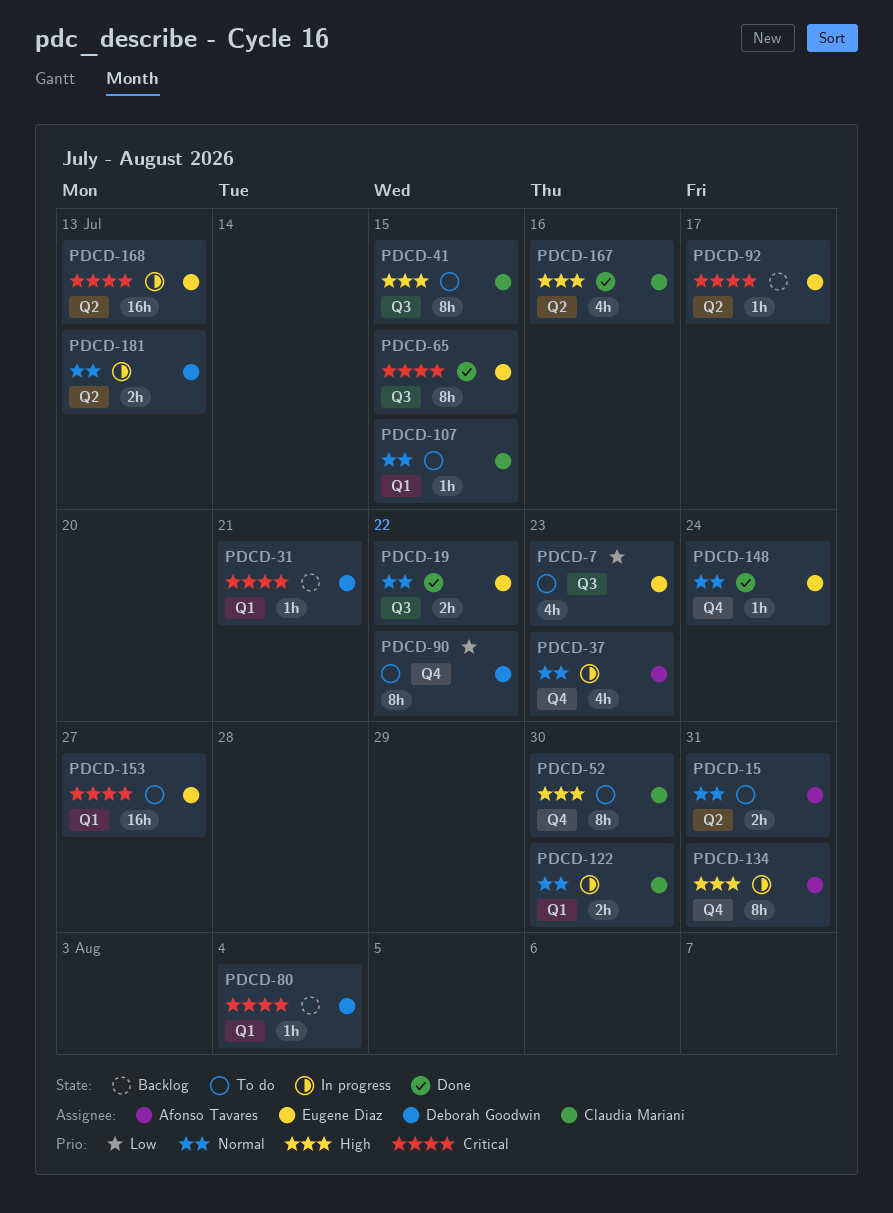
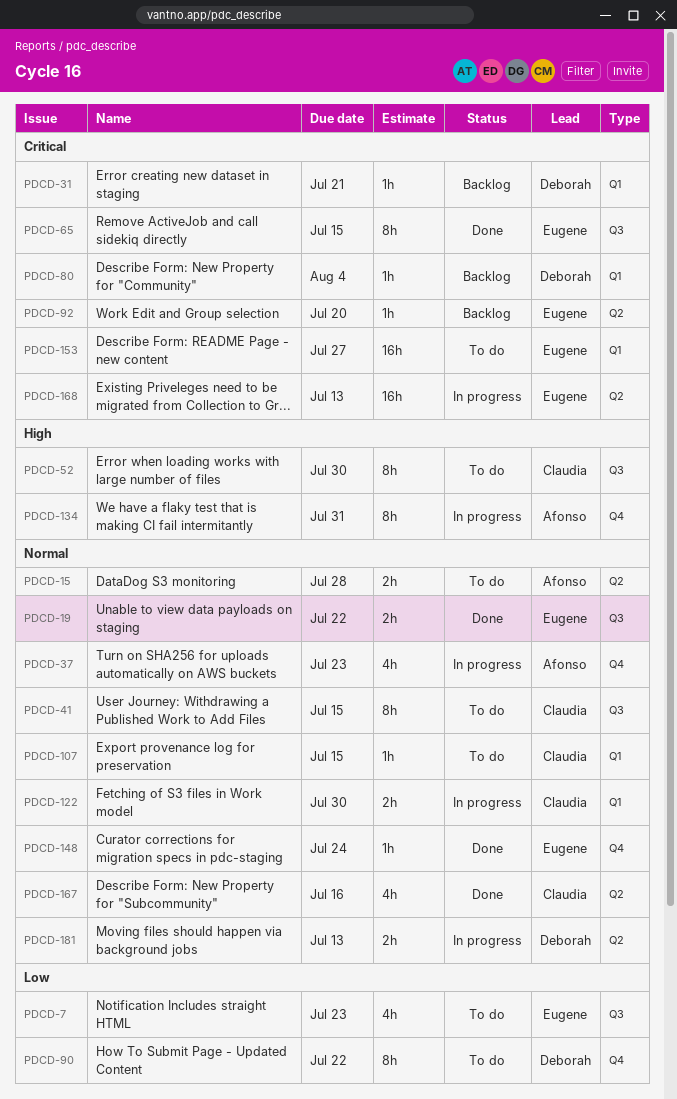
PDCD-15, due: Jul 31 -> Jul 28
PDCD-41, priority: High -> Normal
PDCD-52, label: Q4 -> Q3
PDCD-92, due: Jul 17 -> Jul 20
PDCD-167, priority: High -> Normal

